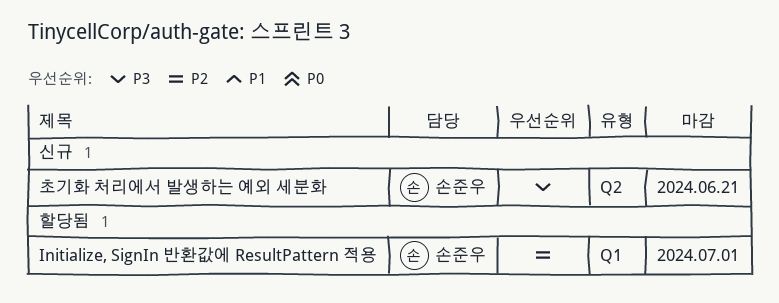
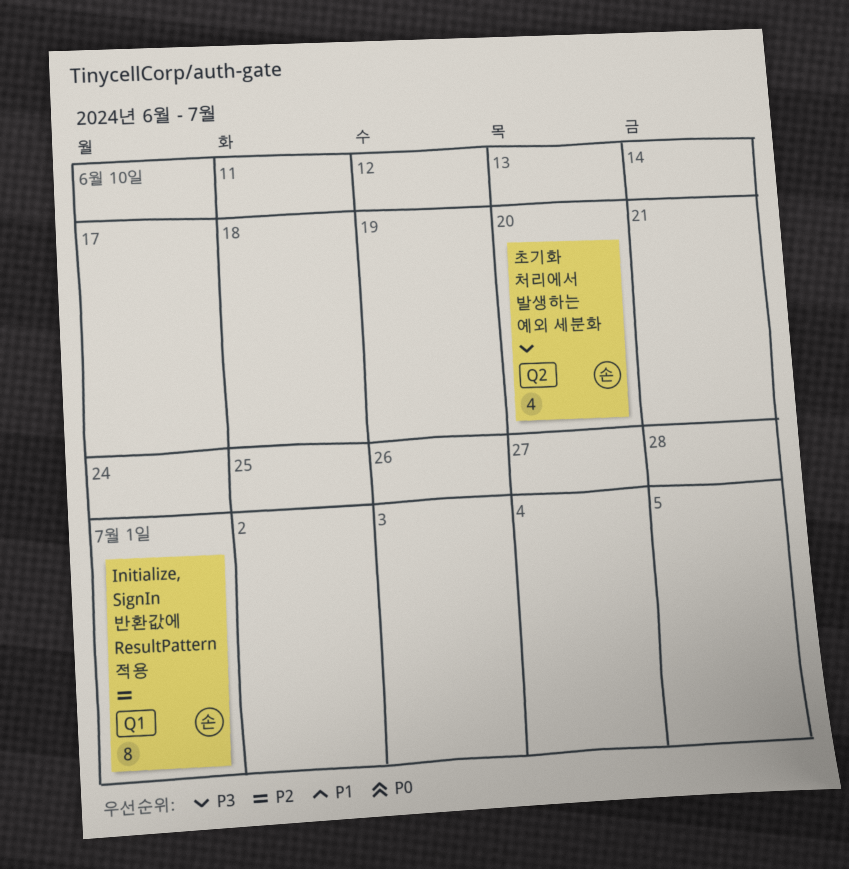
초기화 처리에서 발생하는 예외 세분화, due: Jun 21 -> Jun 20

